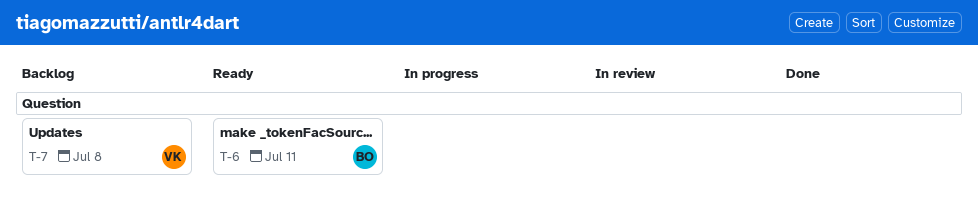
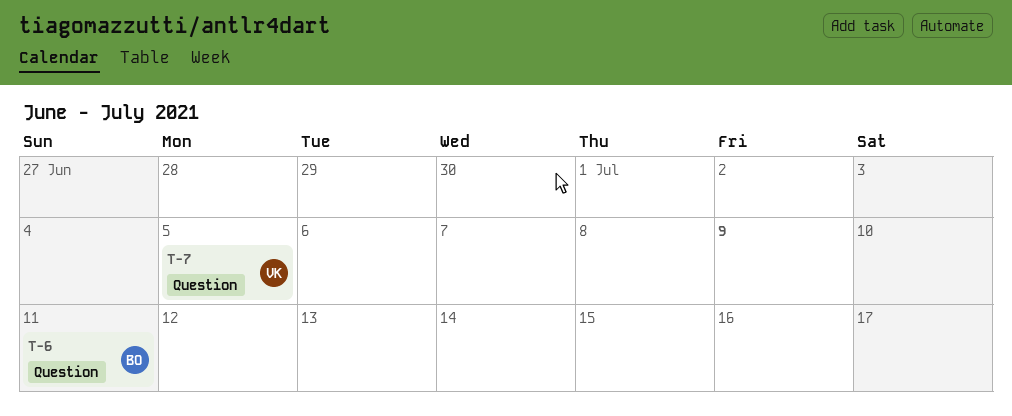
T-7, due: Jul 8 -> Jul 5

